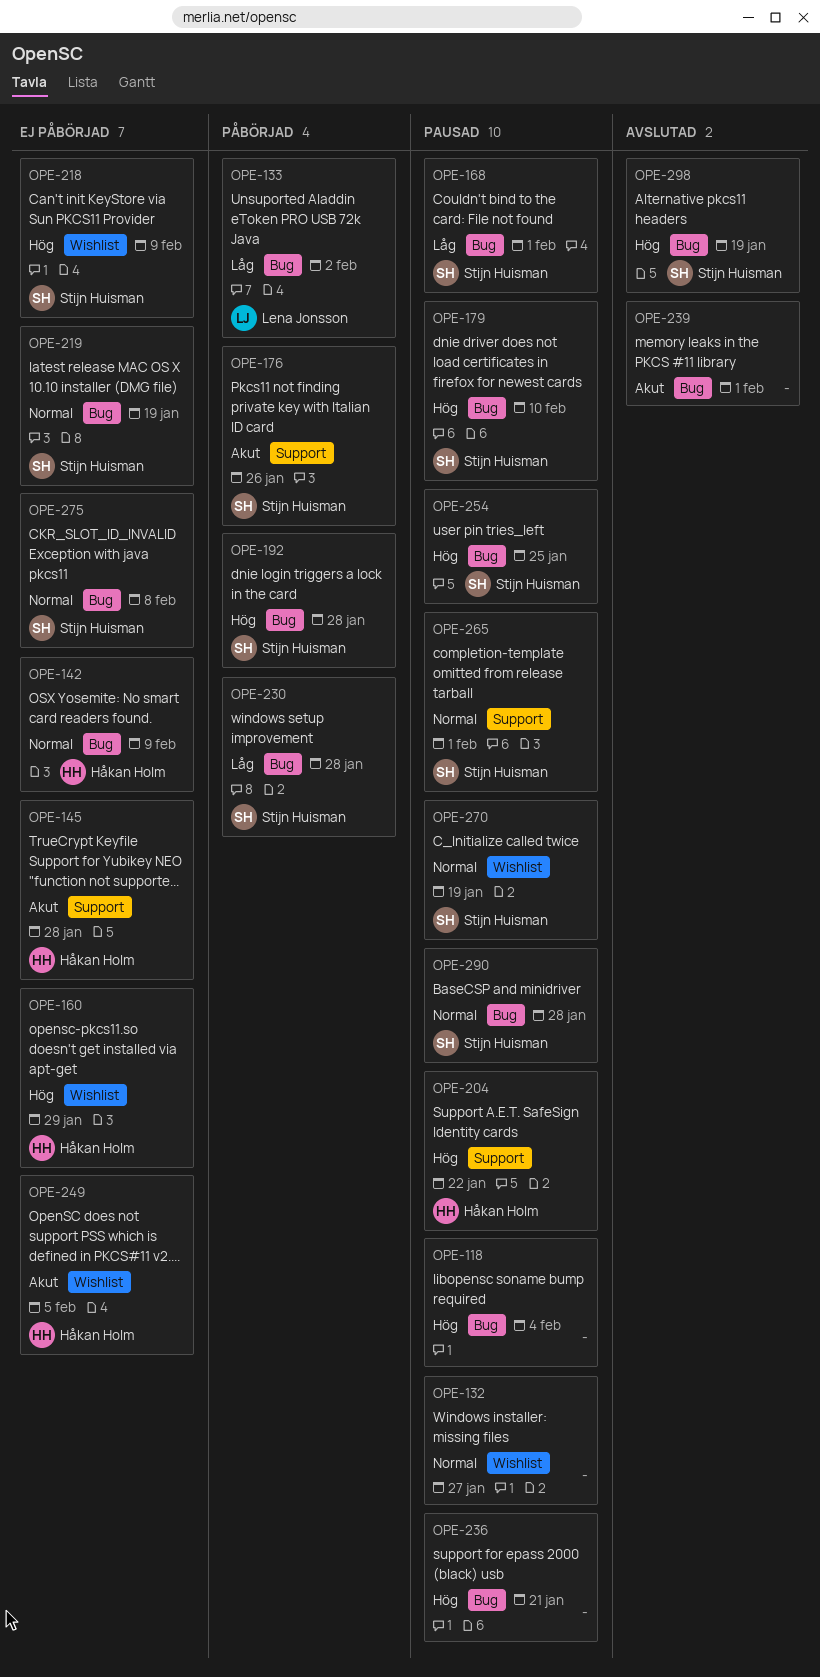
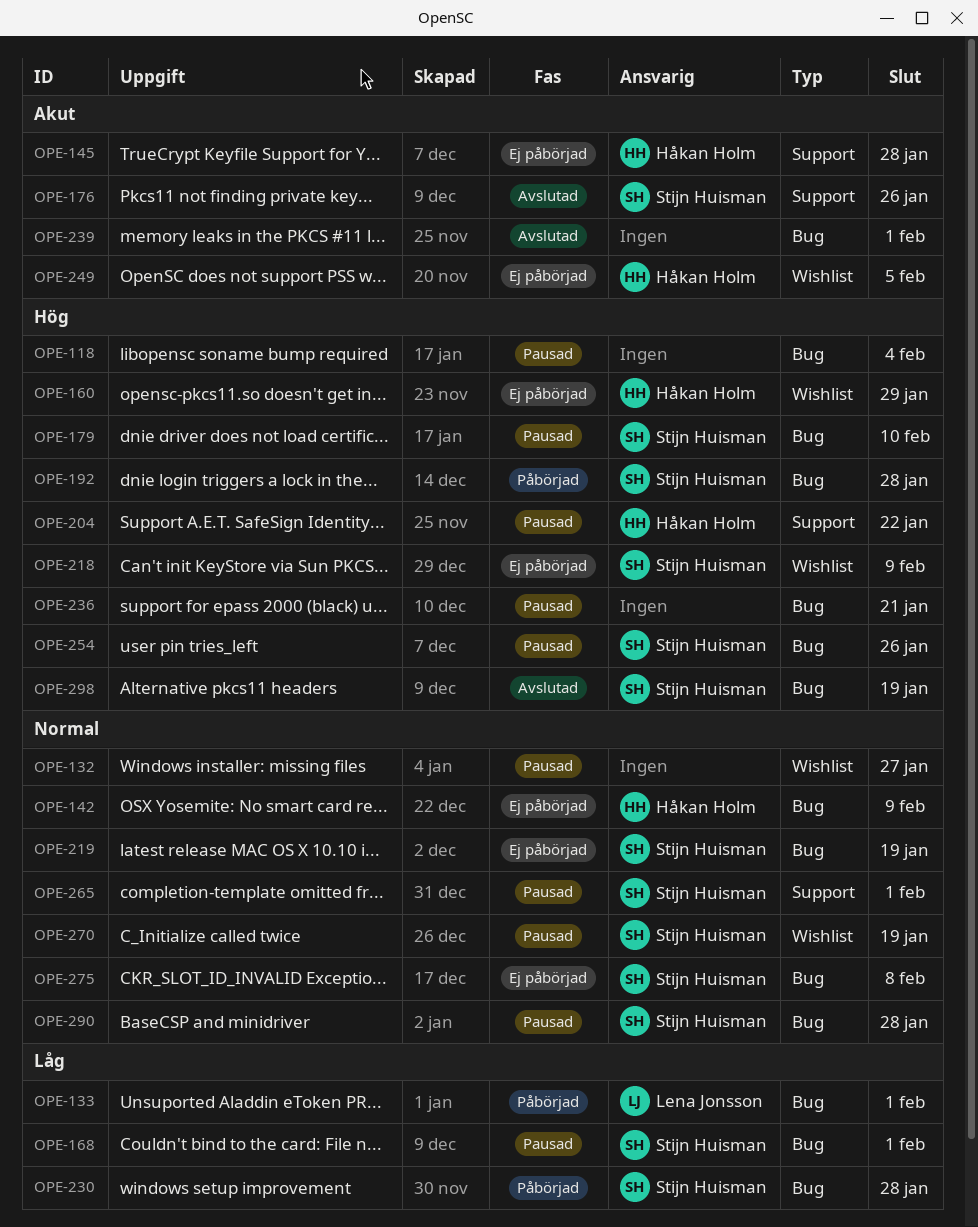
OPE-133, due: Feb 2 -> Feb 1
OPE-176, status: Påbörjad -> Avslutad
OPE-254, due: Jan 25 -> Jan 26

